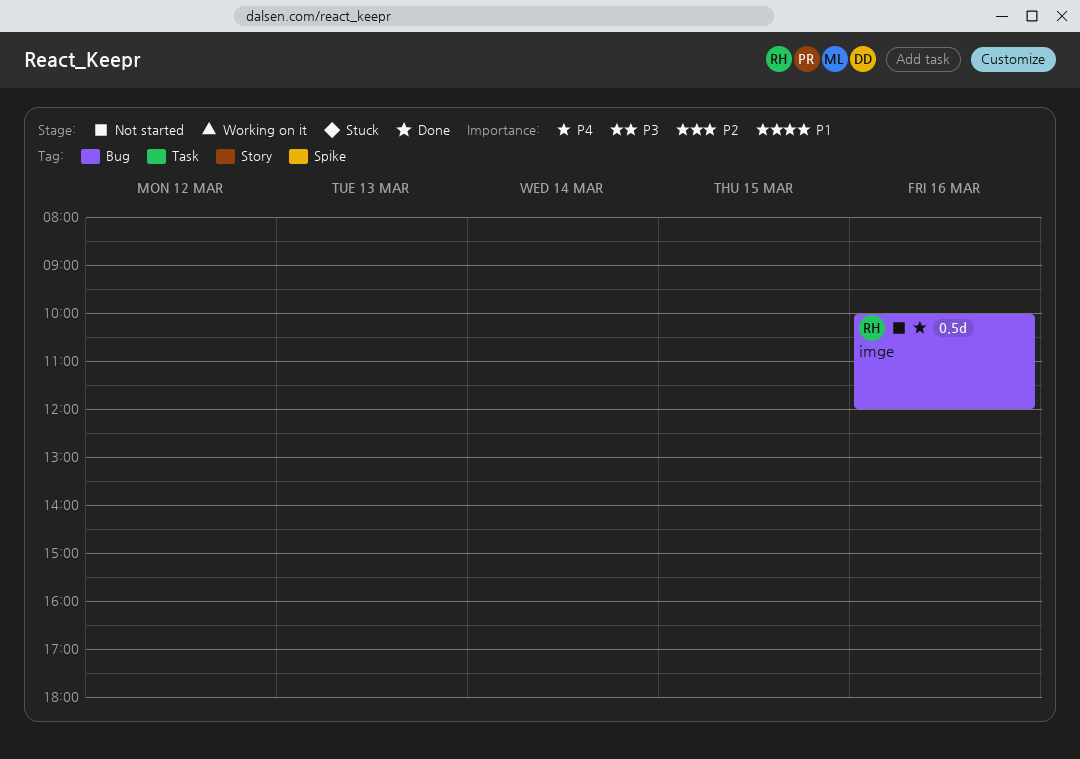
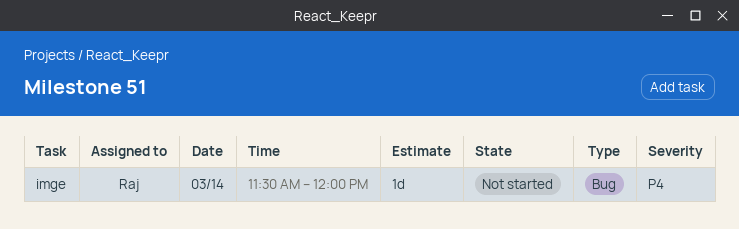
imge, estimate: 0.5d -> 1d
imge, day: Mar 16 -> Mar 14
imge, begins: 10:00 -> 11:30

